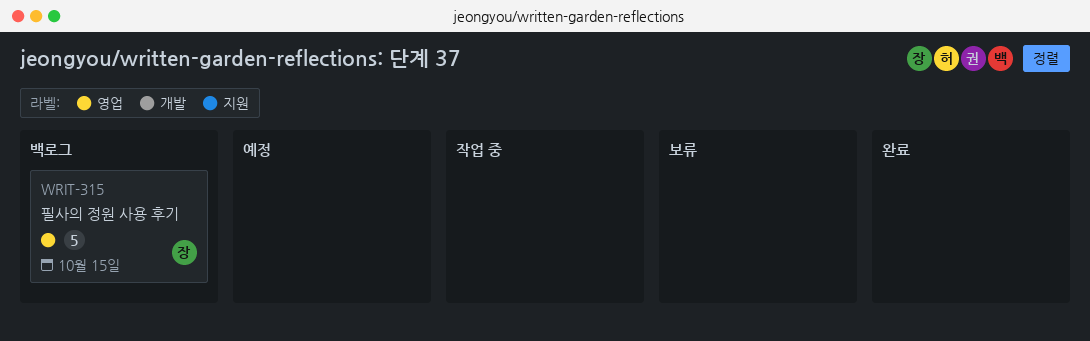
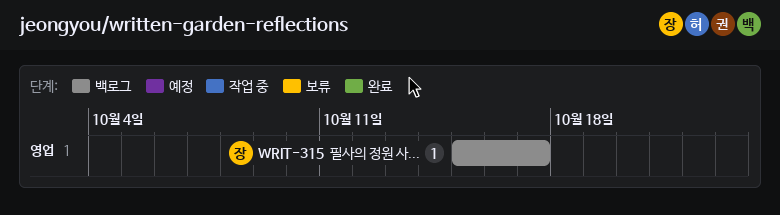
WRIT-315, estimate: 5 -> 1
WRIT-315, due: Oct 15 -> Oct 17

